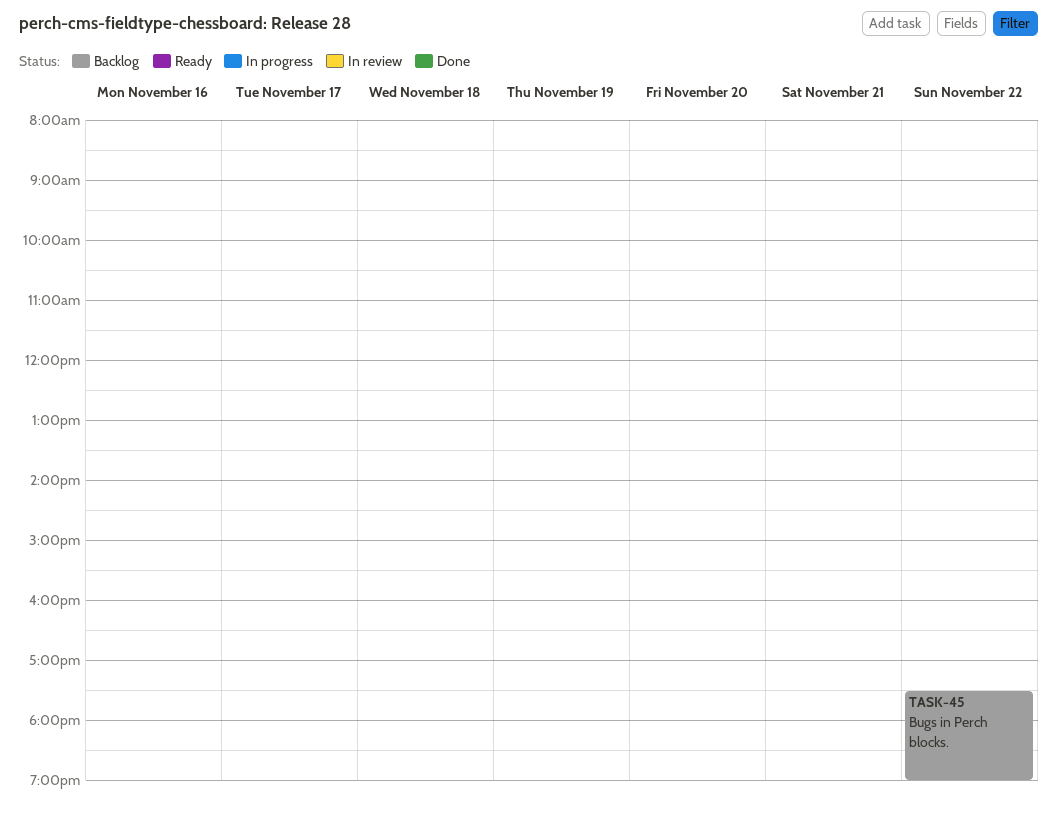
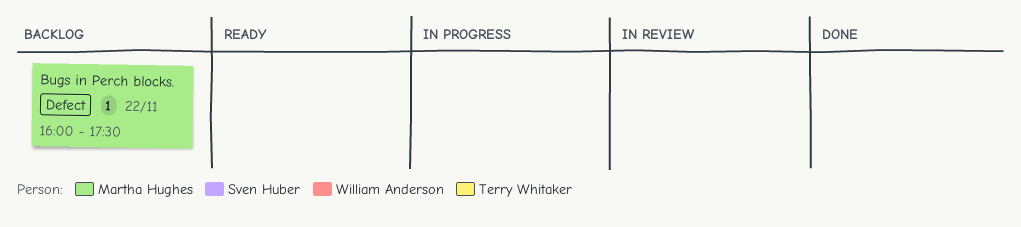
Bugs in Perch blocks., begins: 17:30 -> 16:00
Bugs in Perch blocks., ends: 19:00 -> 17:30

